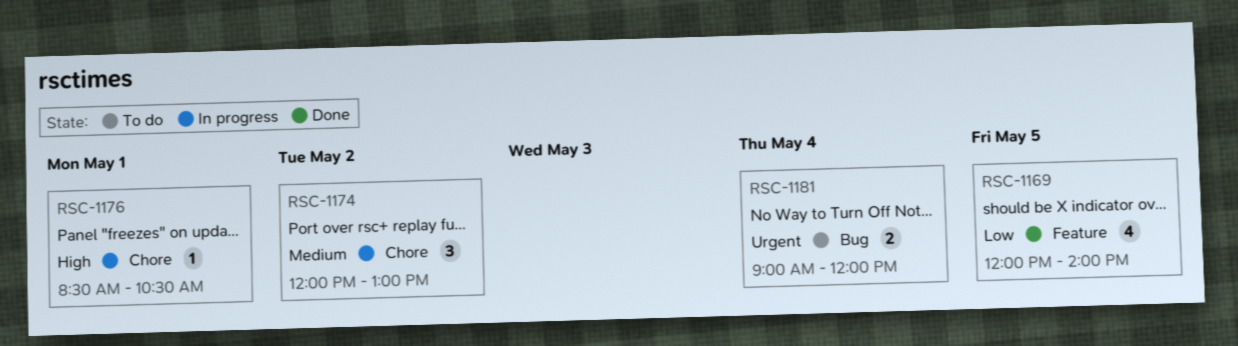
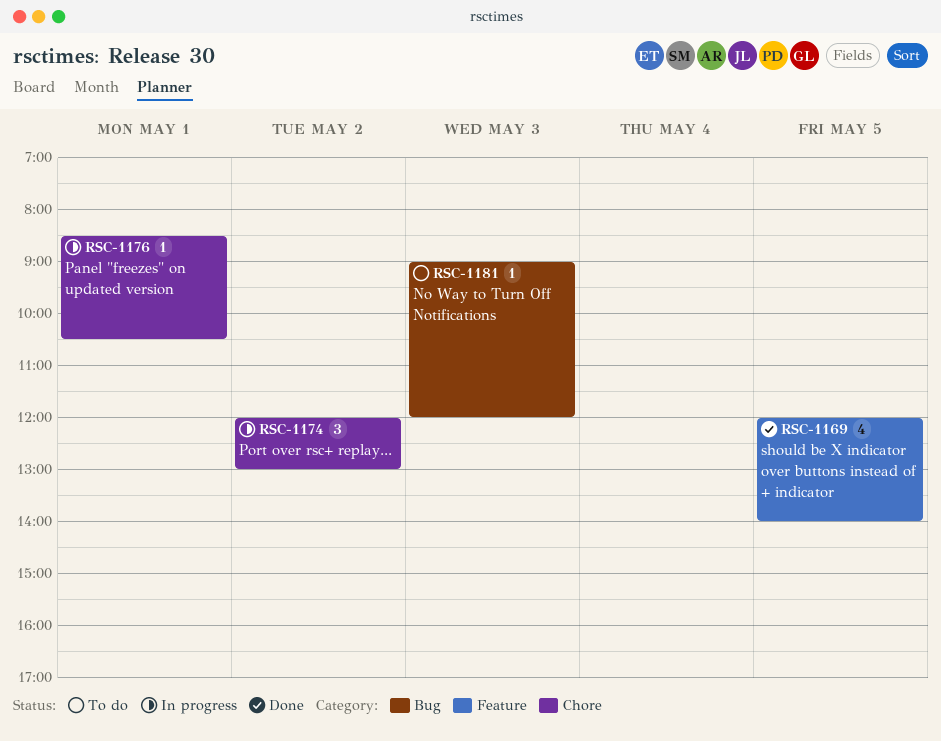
RSC-1181, estimate: 2 -> 1
RSC-1181, day: May 4 -> May 3

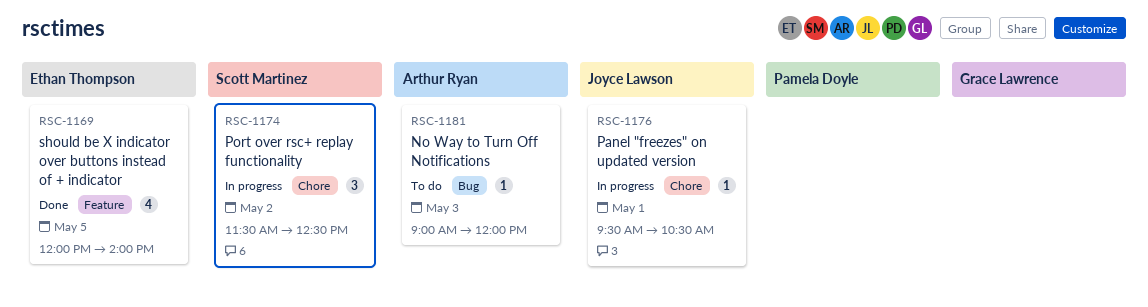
RSC-1174, begins: 12:00 -> 11:30
RSC-1174, ends: 13:00 -> 12:30
RSC-1176, begins: 08:30 -> 09:30

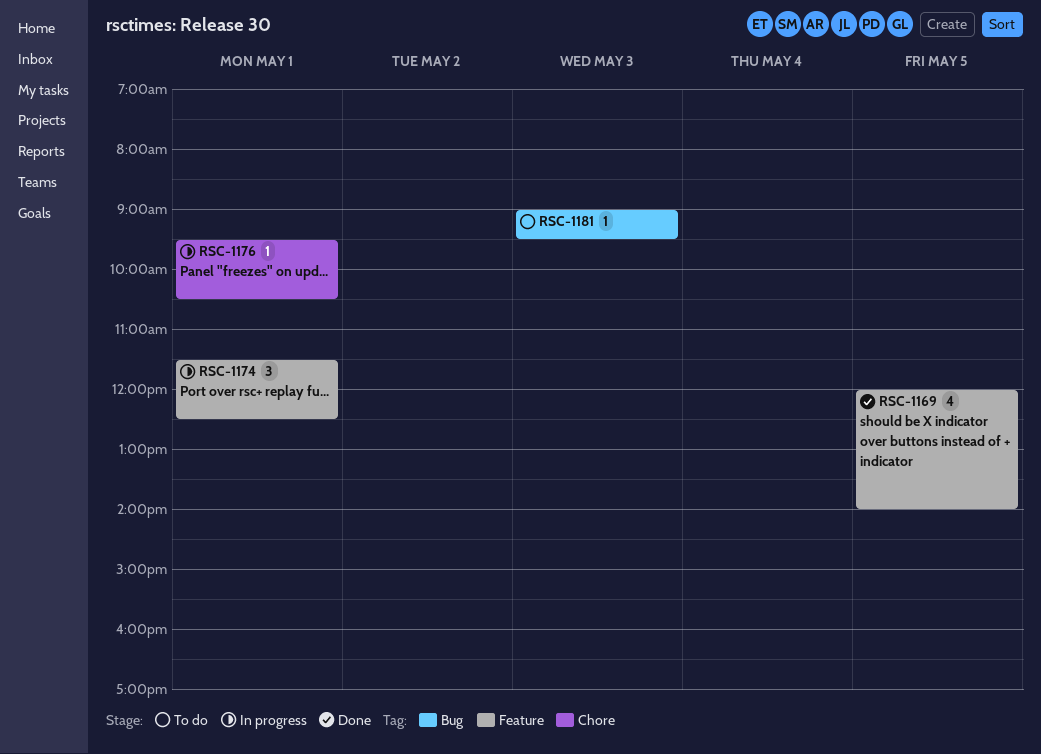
RSC-1174, label: Chore -> Feature
RSC-1174, day: May 2 -> May 1
RSC-1181, ends: 12:00 -> 09:30

